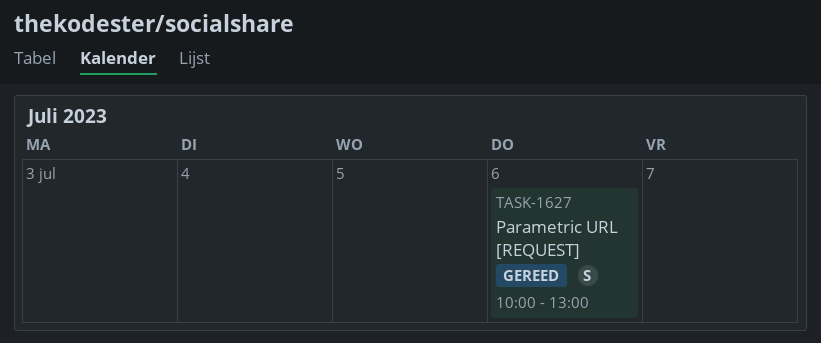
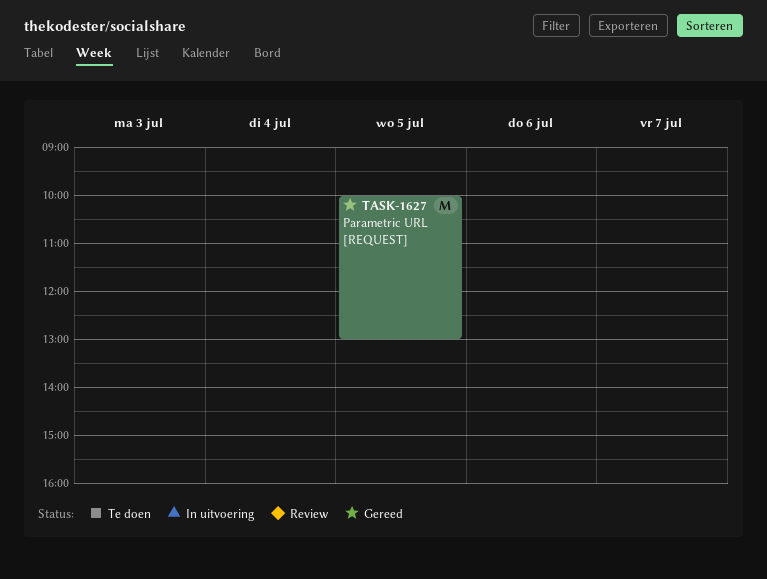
TASK-1627, estimate: S -> M
TASK-1627, day: Jul 6 -> Jul 5

